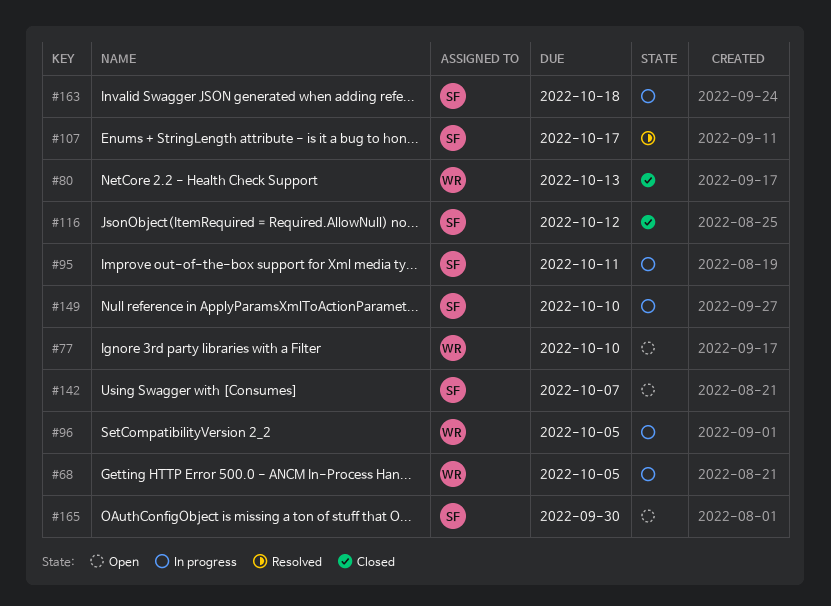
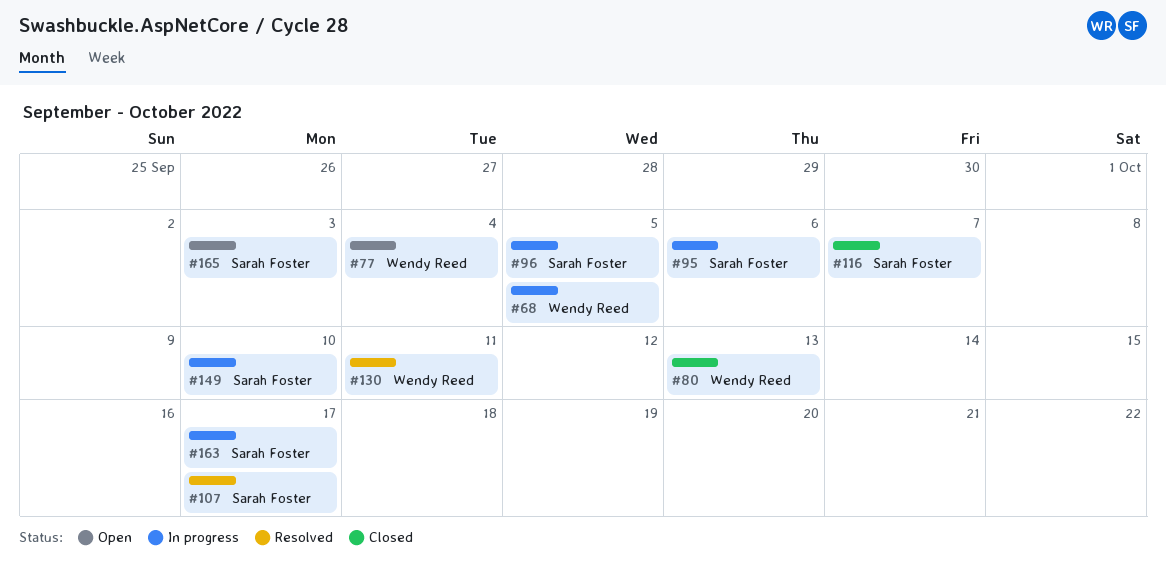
#77, due: Oct 10 -> Oct 4
#95, due: Oct 11 -> Oct 6
#96, owner: Wendy Reed -> Sarah Foster
#116, due: Oct 12 -> Oct 7
#130: none -> present
#142: present -> none
#163, due: Oct 18 -> Oct 17
#165, due: Sep 30 -> Oct 3

